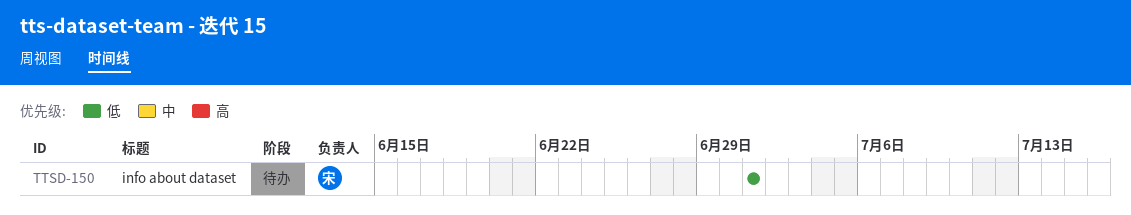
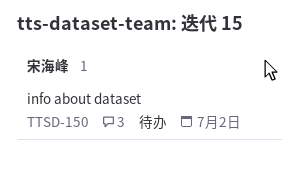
TTSD-150, due: Jul 1 -> Jul 2

